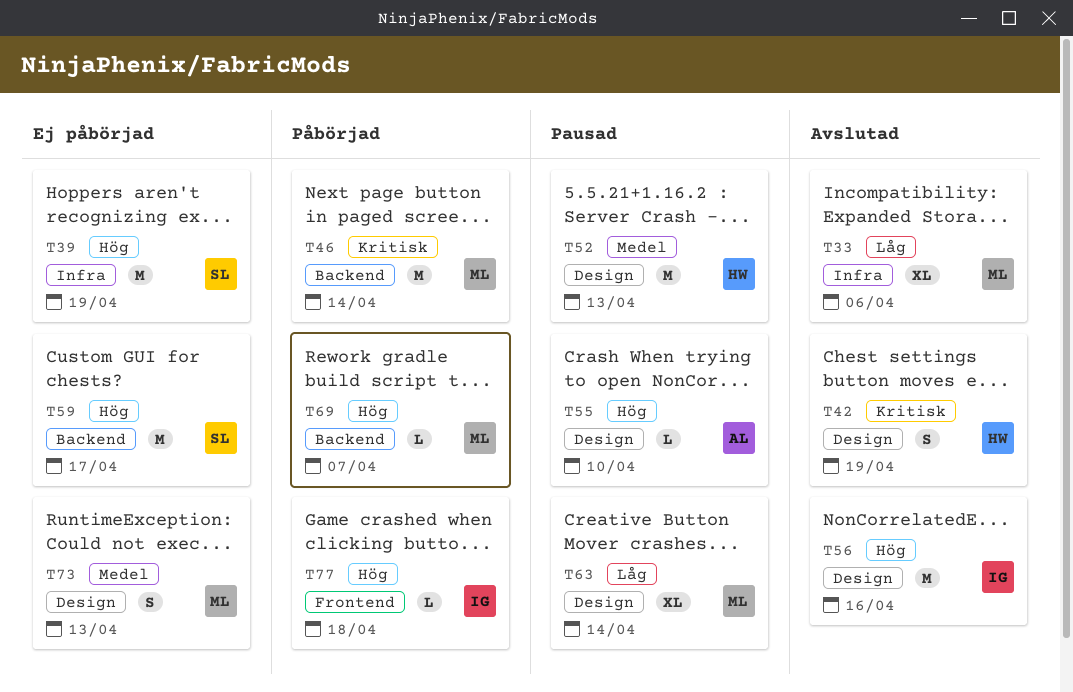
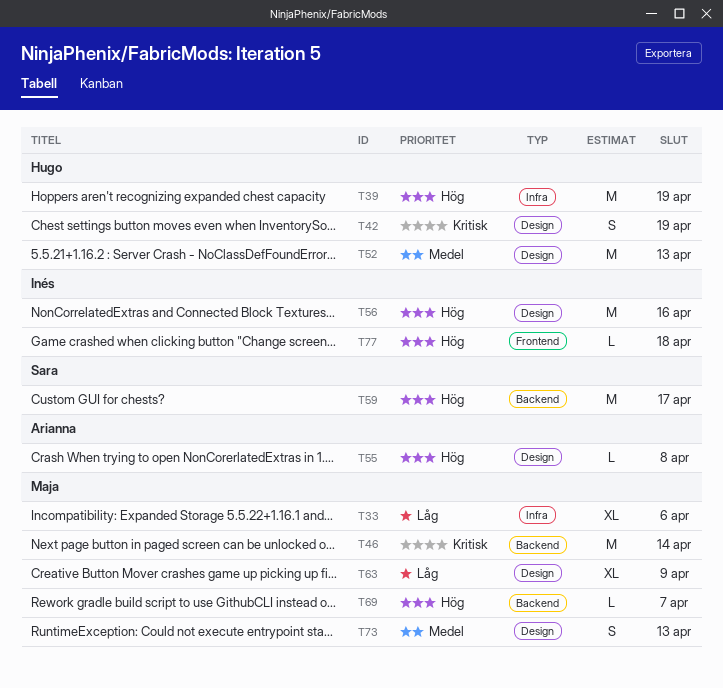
T39, owner: Sara -> Hugo
T55, due: Apr 10 -> Apr 8
T63, due: Apr 14 -> Apr 9

